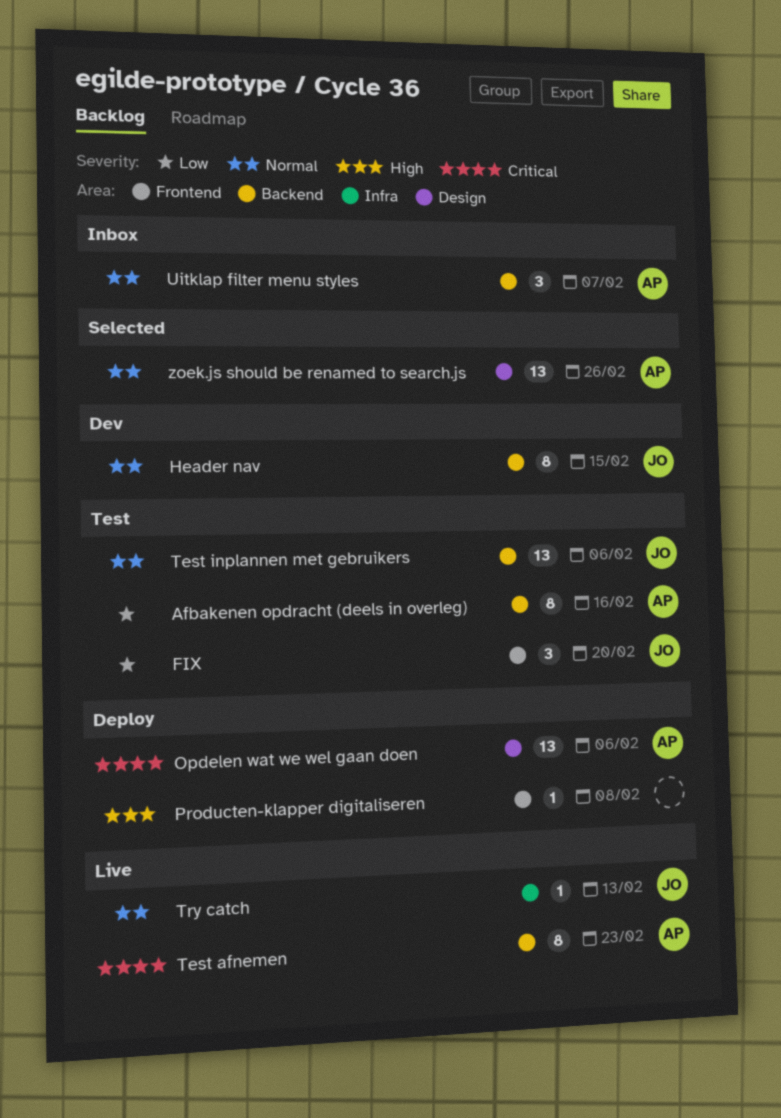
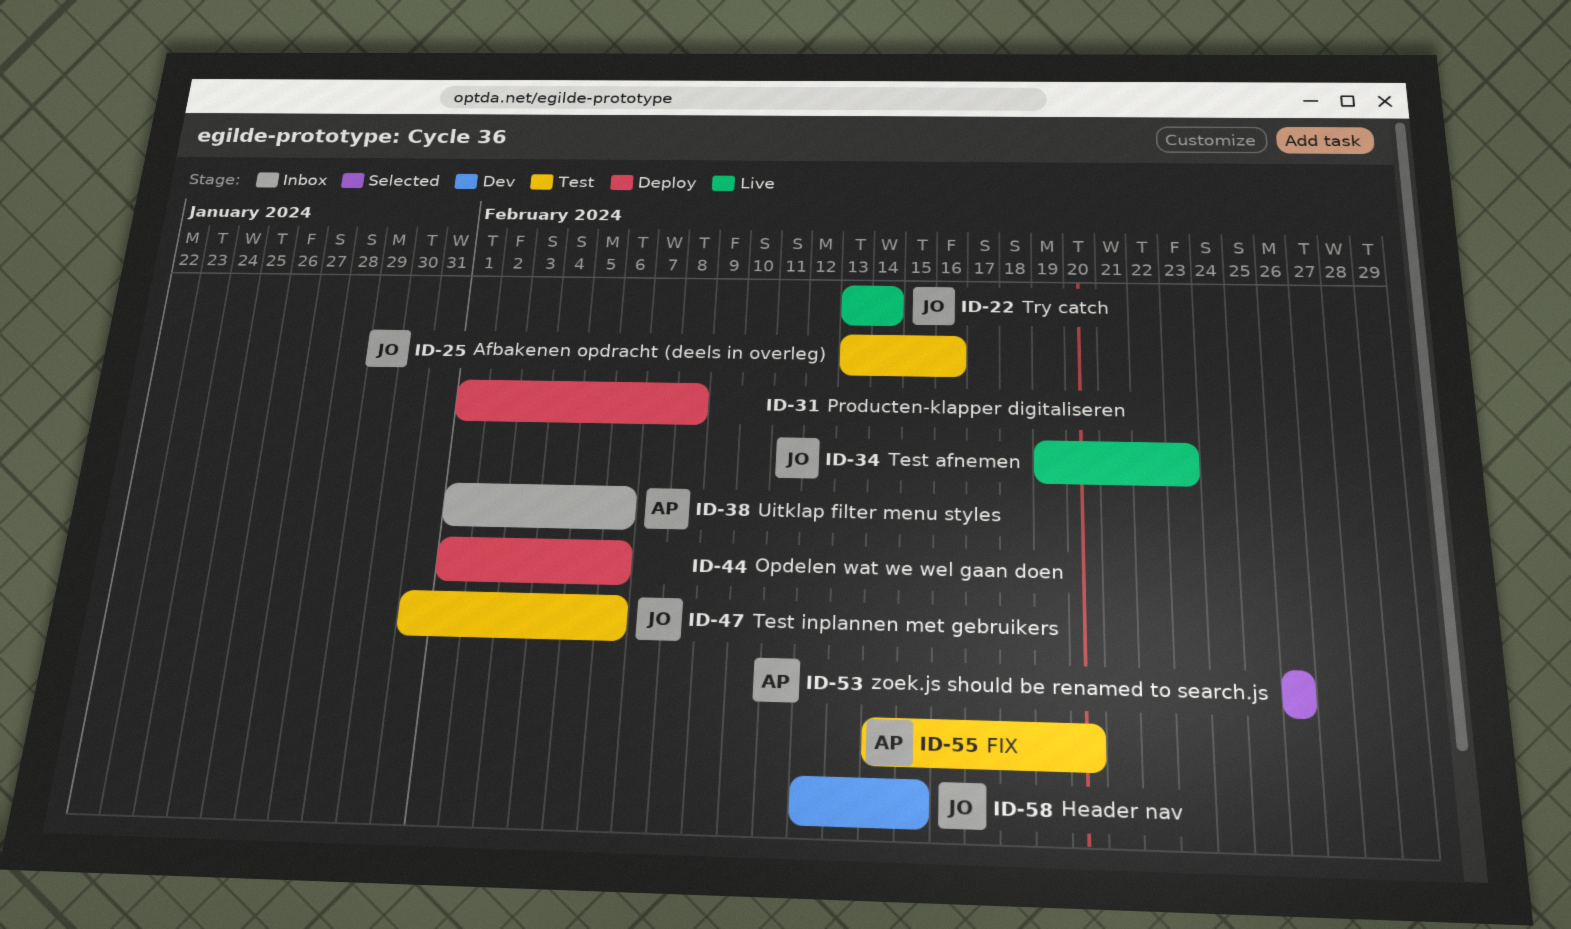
Afbakenen opdracht (deels in overleg), owner: AP -> JO
FIX, owner: JO -> AP
Opdelen wat we wel gaan doen, owner: AP -> none
Test afnemen, owner: AP -> JO
Try catch, due: Feb 13 -> Feb 14
Uitklap filter menu styles, due: Feb 7 -> Feb 6

